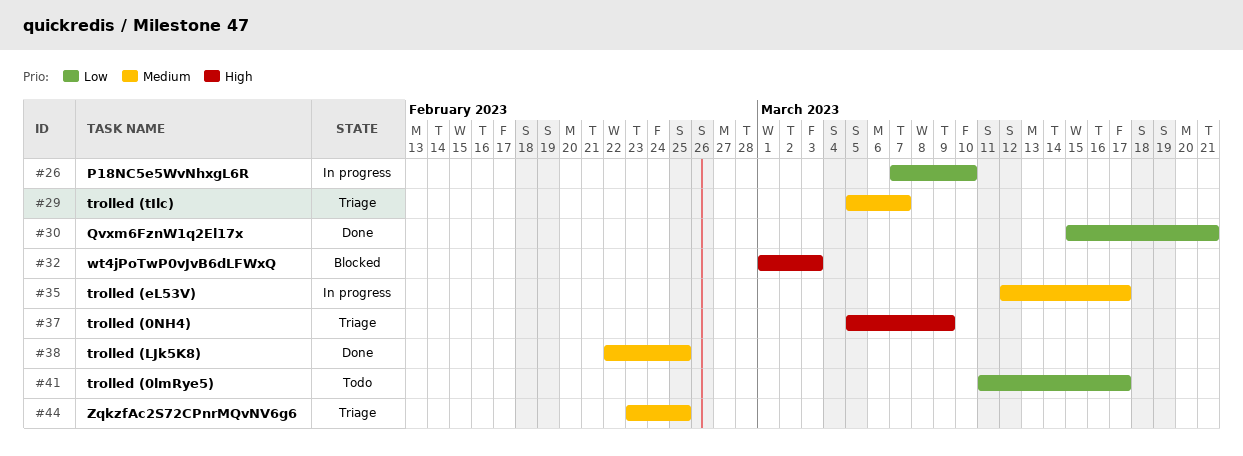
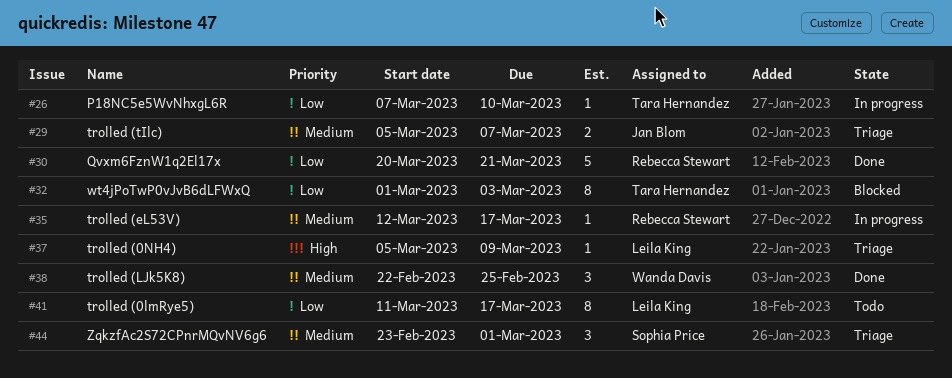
#30, start: Mar 15 -> Mar 20
#32, priority: High -> Low
#44, due: Feb 25 -> Mar 1

